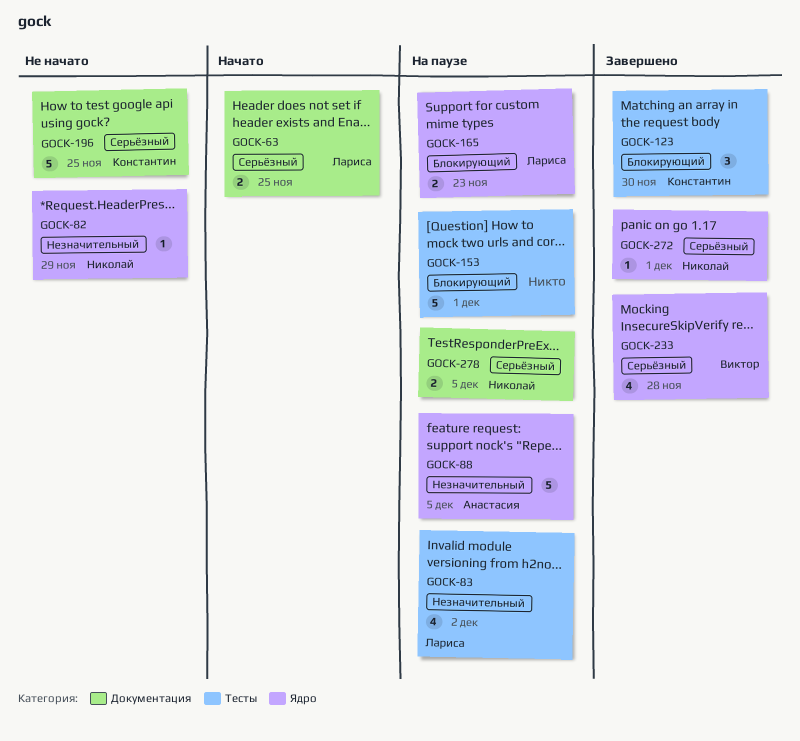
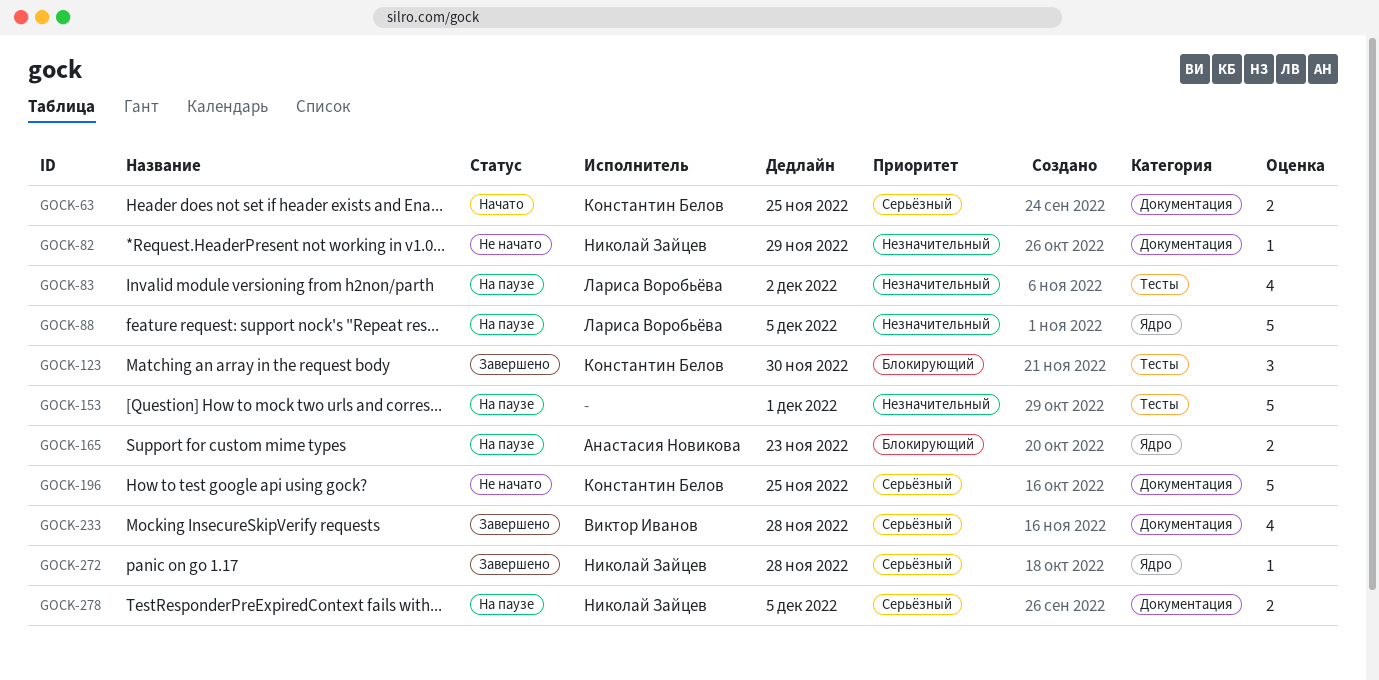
GOCK-63, owner: Лариса Воробьёва -> Константин Белов
GOCK-82, label: Ядро -> Документация
GOCK-88, owner: Анастасия Новикова -> Лариса Воробьёва
GOCK-153, priority: Блокирующий -> Незначительный
GOCK-165, owner: Лариса Воробьёва -> Анастасия Новикова
GOCK-233, label: Ядро -> Документация
GOCK-272, due: Dec 1 -> Nov 28

